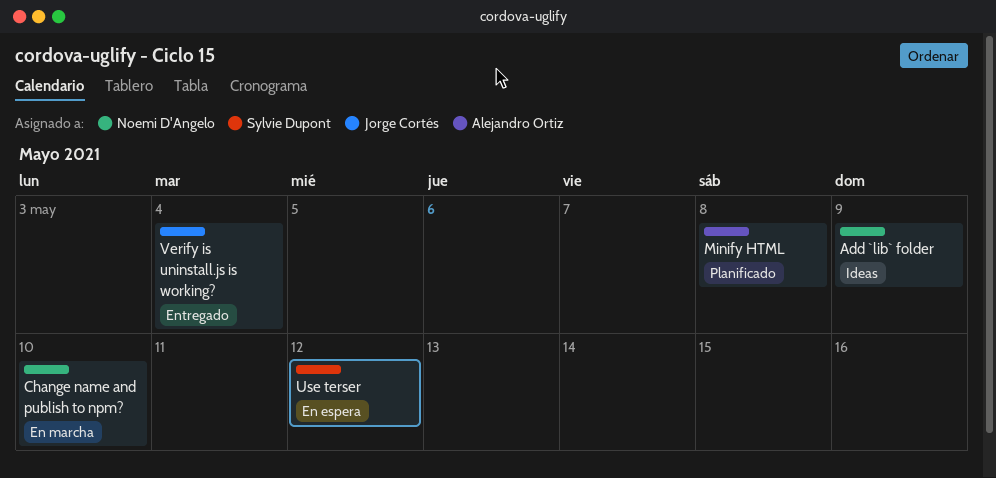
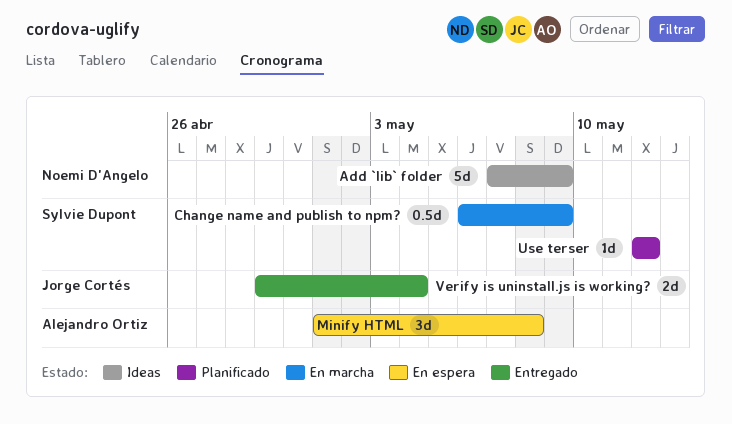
Change name and publish to npm?, owner: Noemi D'Angelo -> Sylvie Dupont
Change name and publish to npm?, due: May 10 -> May 9
Minify HTML, status: Planificado -> En espera
Use terser, status: En espera -> Planificado

